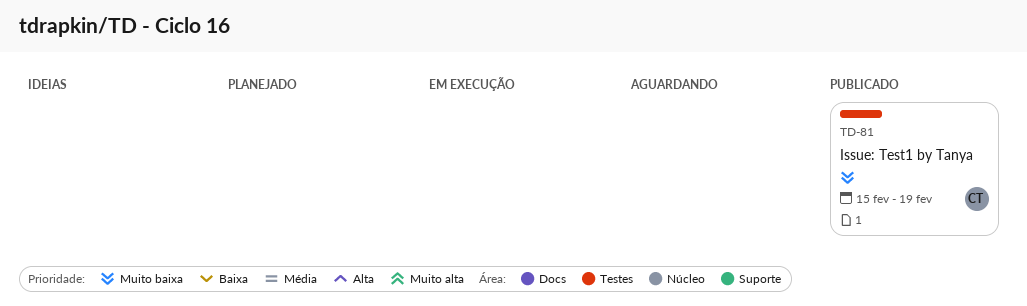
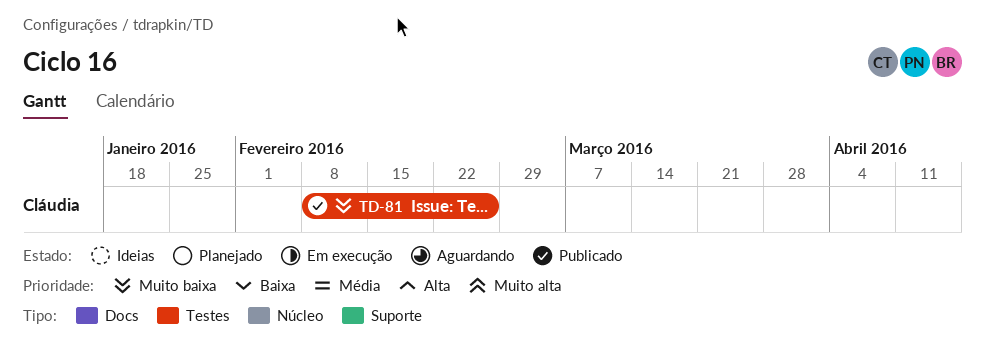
TD-81, start: Feb 15 -> Feb 8
TD-81, due: Feb 19 -> Feb 26

